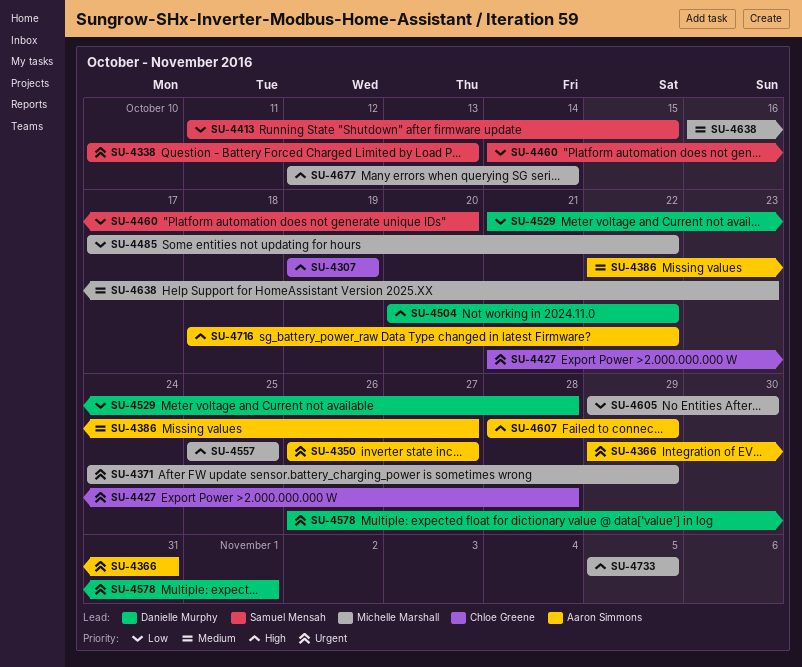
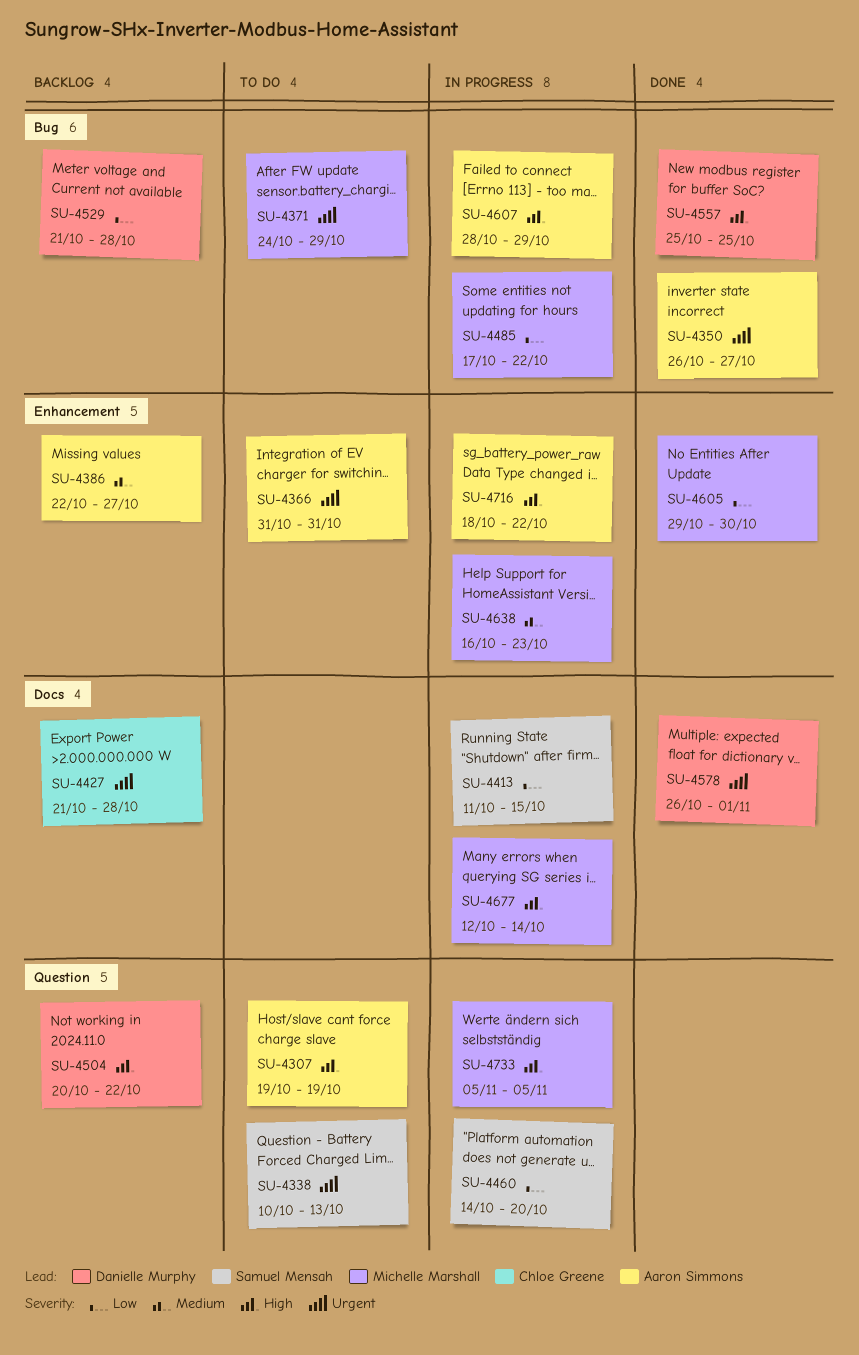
SU-4307, owner: Chloe Greene -> Aaron Simmons
SU-4366, start: Oct 29 -> Oct 31
SU-4557, owner: Michelle Marshall -> Danielle Murphy

